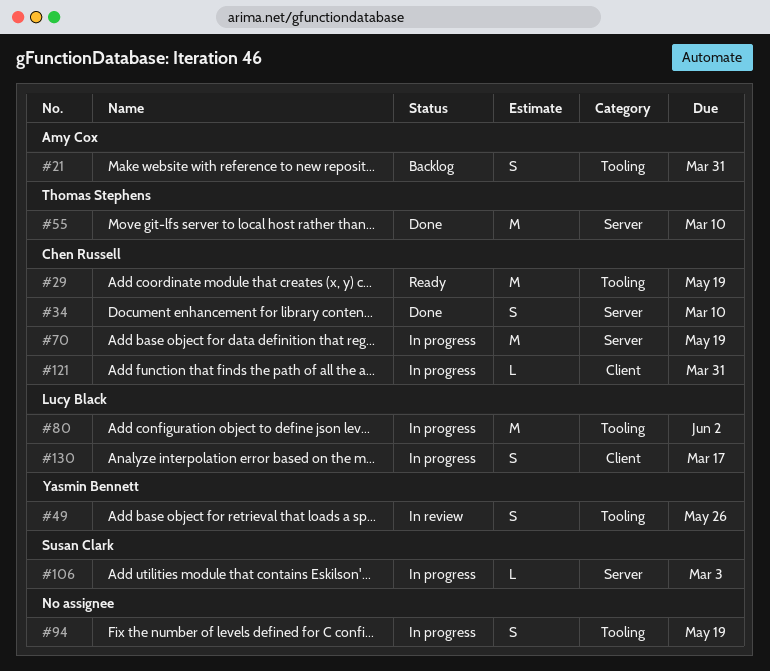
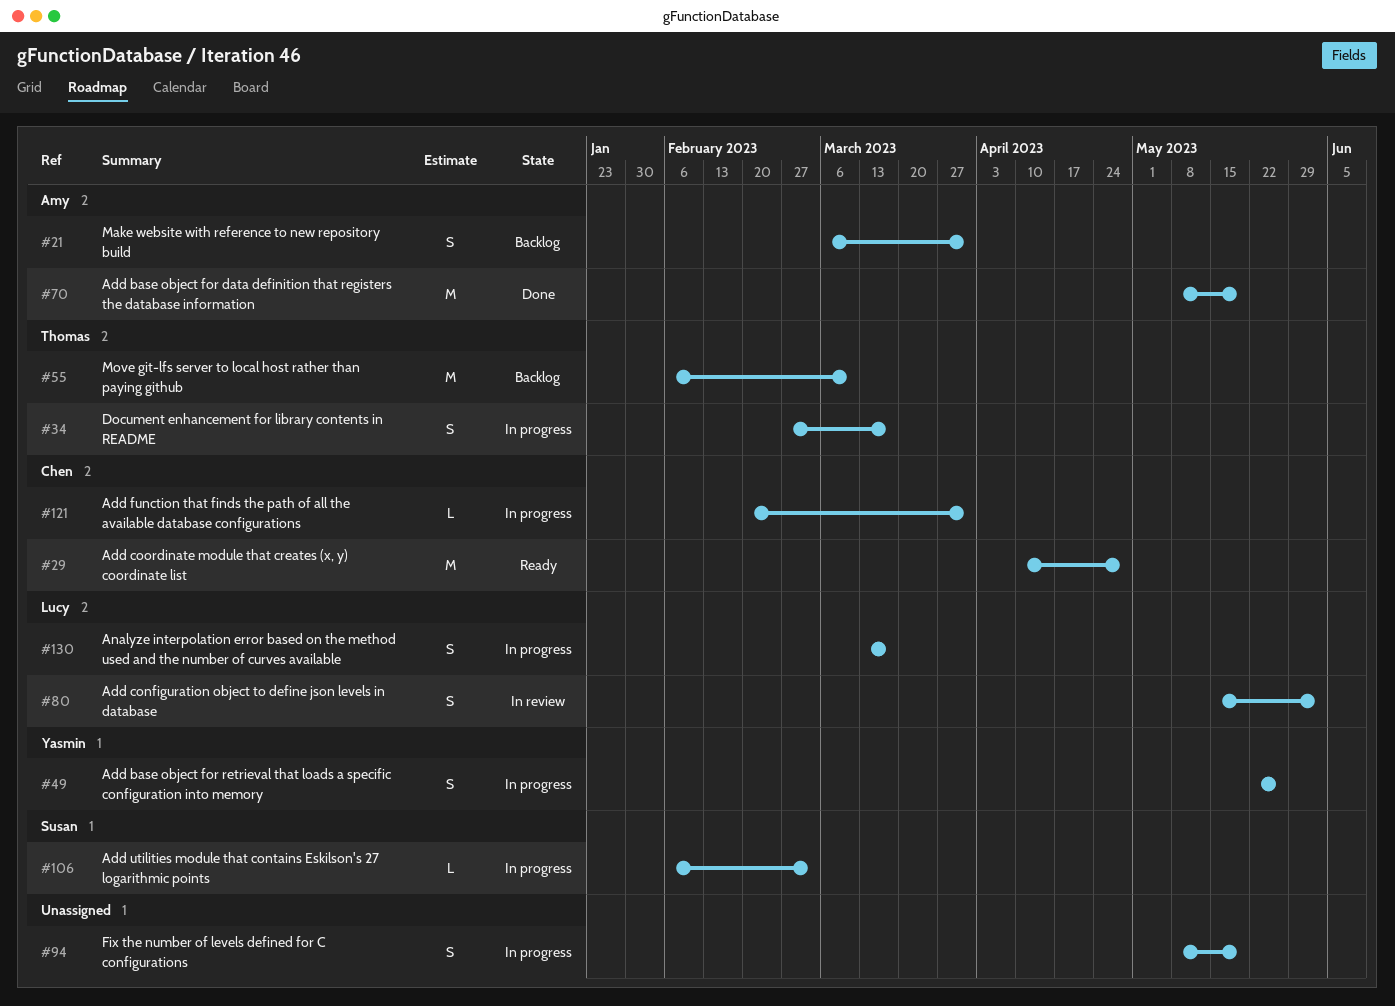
#29, due: May 19 -> Apr 28
#34, status: Done -> In progress
#34, owner: Chen Russell -> Thomas Stephens
#34, due: Mar 10 -> Mar 17
#49, status: In review -> In progress
#55, status: Done -> Backlog
#70, status: In progress -> Done
#70, owner: Chen Russell -> Amy Cox
#80, status: In progress -> In review
#80, estimate: M -> S

